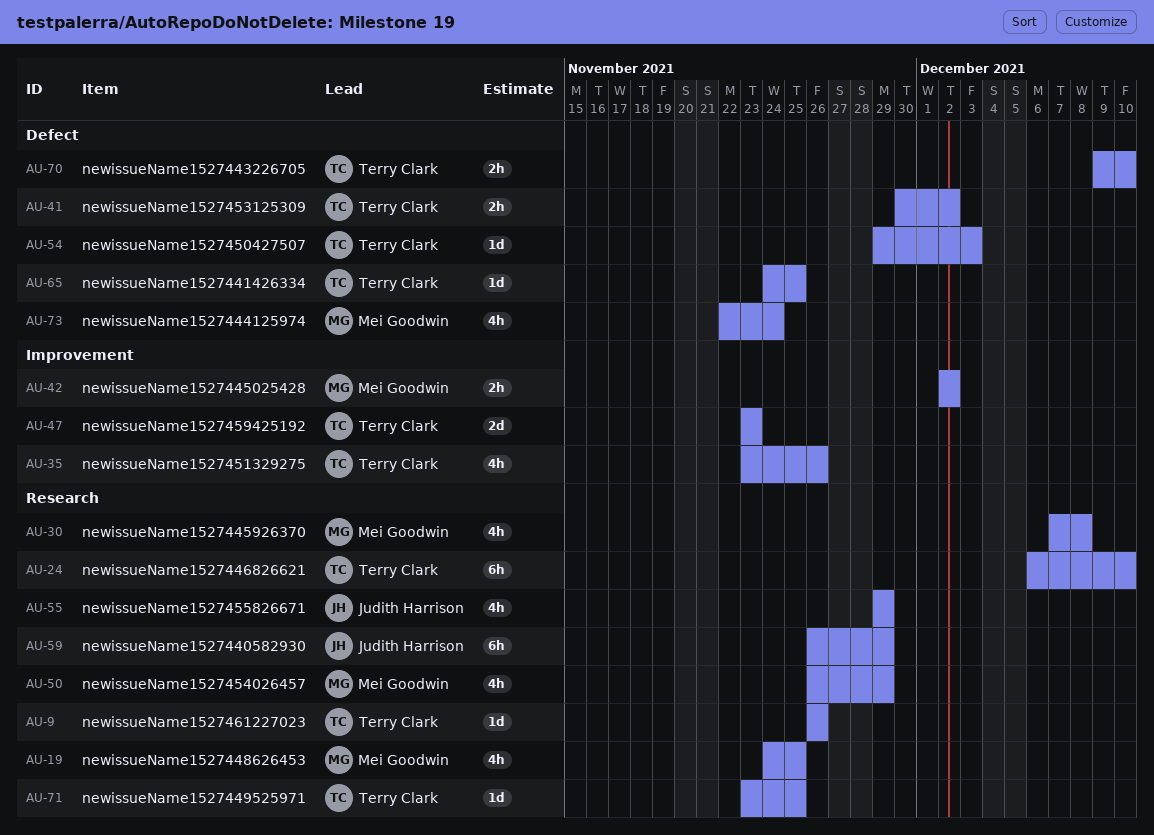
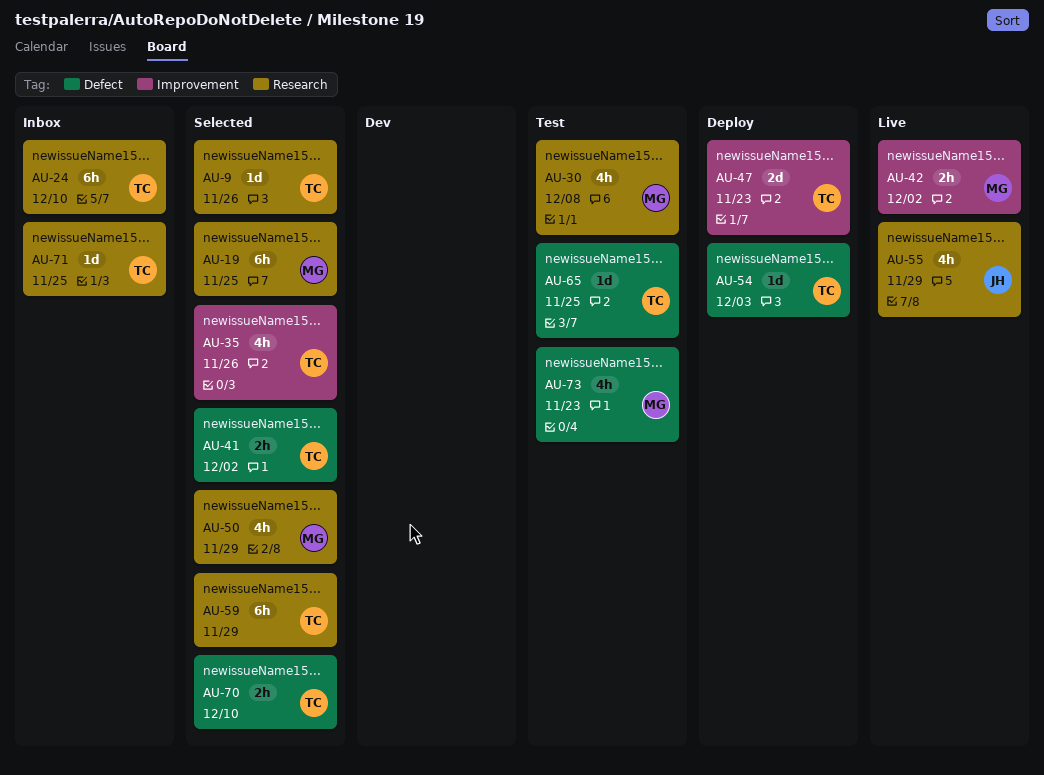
AU-19, estimate: 4h -> 6h
AU-59, owner: Judith Harrison -> Terry Clark
AU-73, due: Nov 24 -> Nov 23

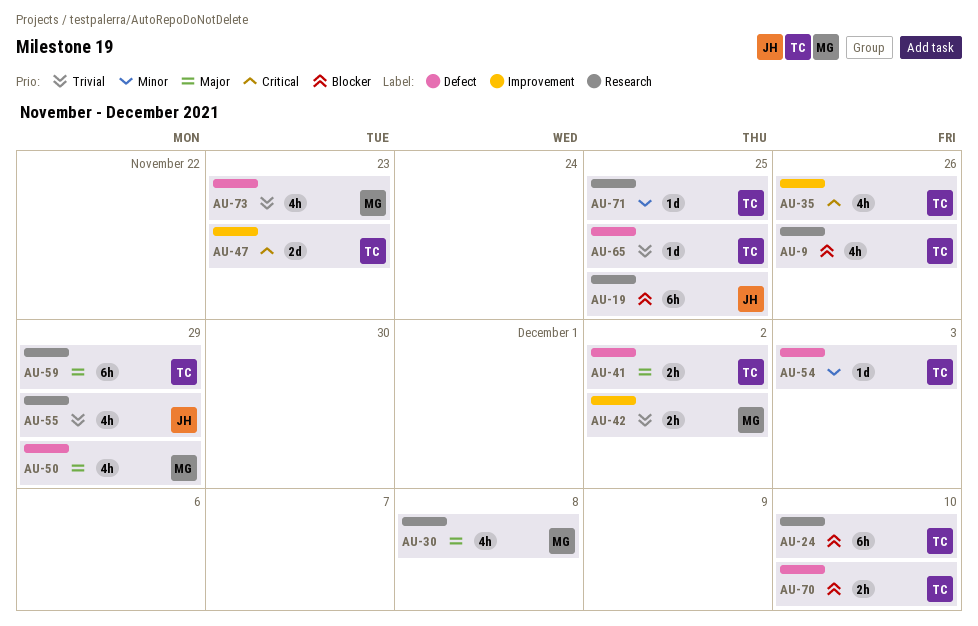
AU-9, estimate: 1d -> 4h
AU-19, owner: MG -> JH
AU-50, label: Research -> Defect

